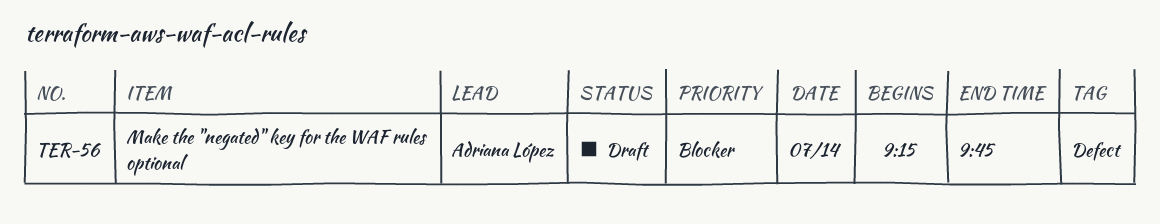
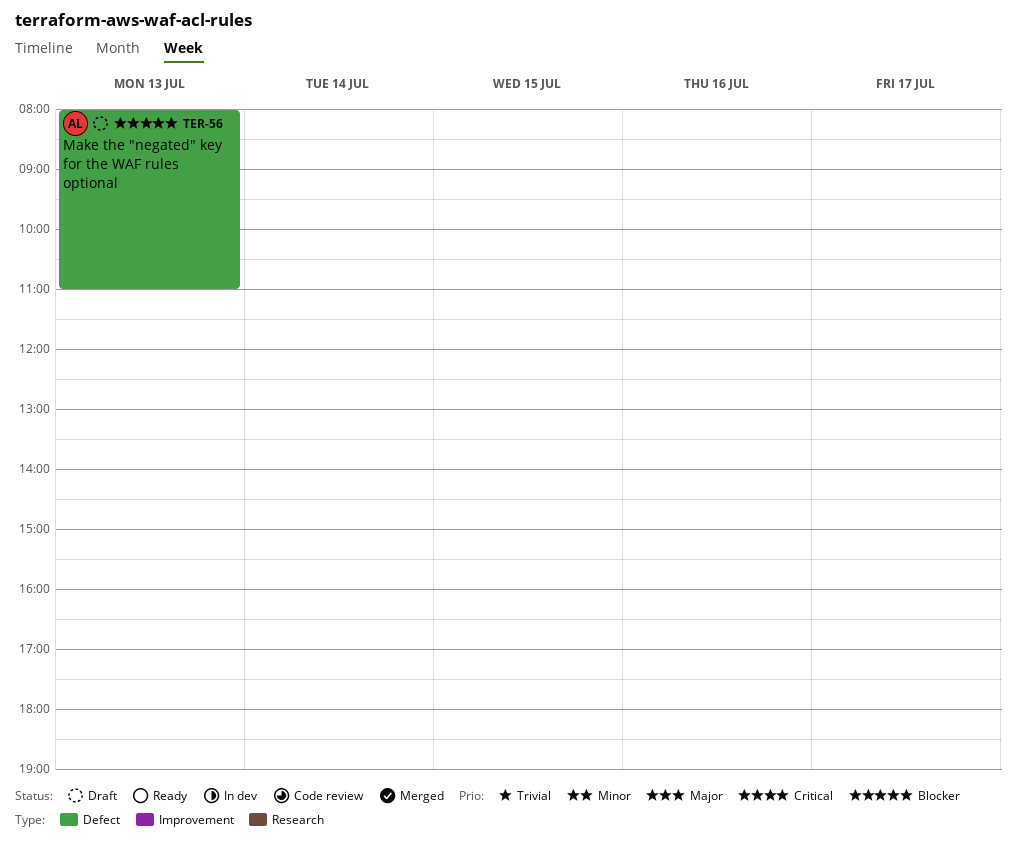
TER-56, day: Jul 14 -> Jul 13
TER-56, begins: 09:15 -> 08:00
TER-56, ends: 09:45 -> 11:00

